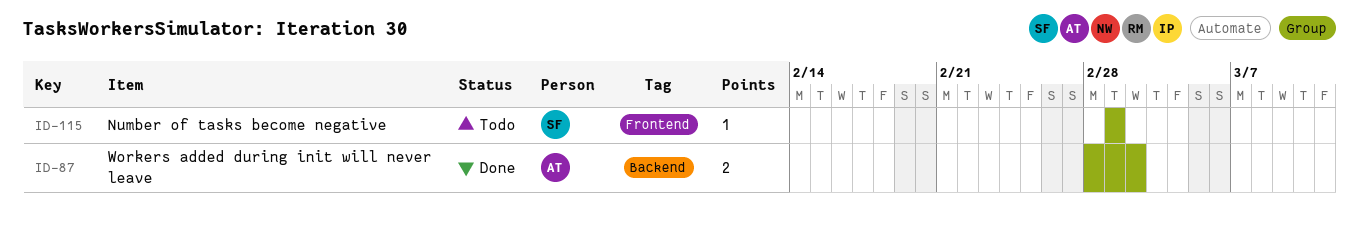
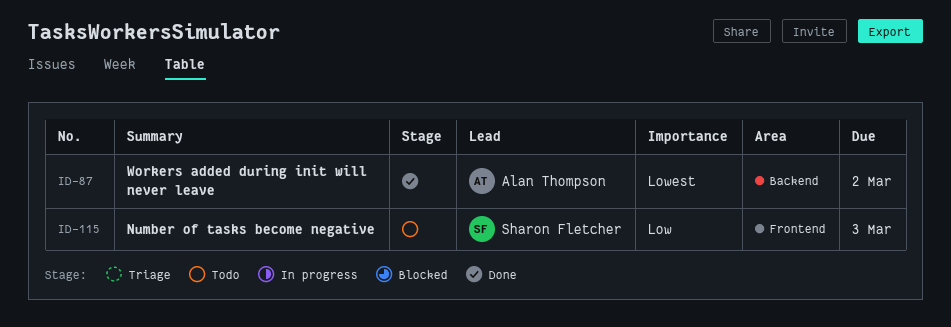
ID-115, due: Mar 1 -> Mar 3

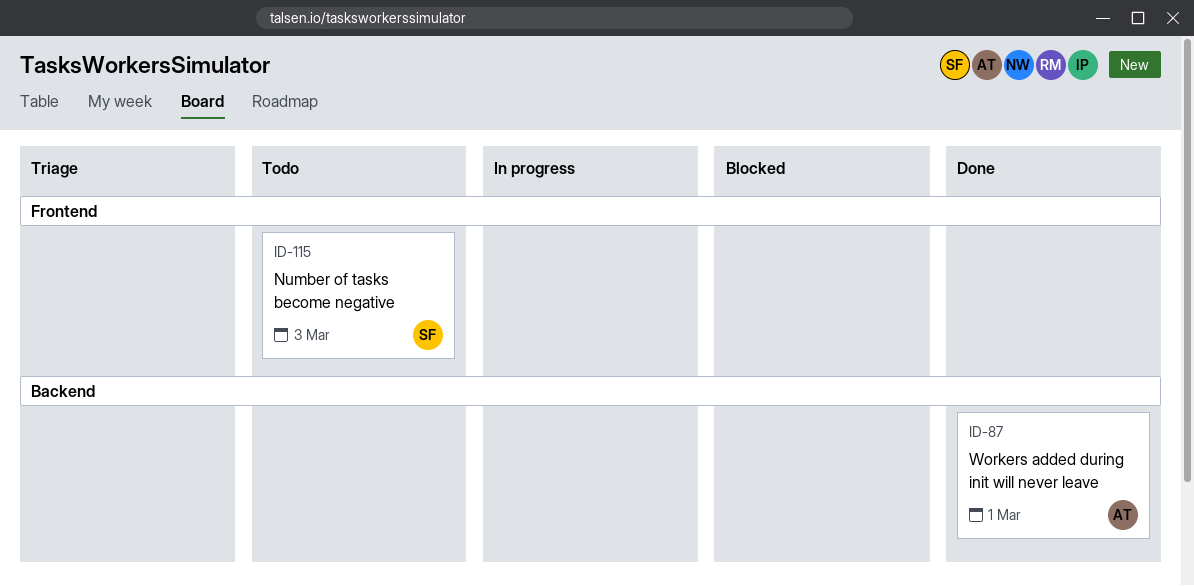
ID-87, due: Mar 2 -> Mar 1

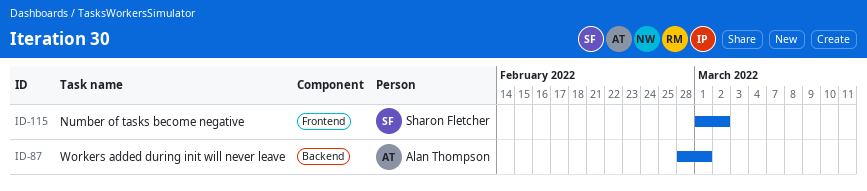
ID-115, due: Mar 3 -> Mar 2

